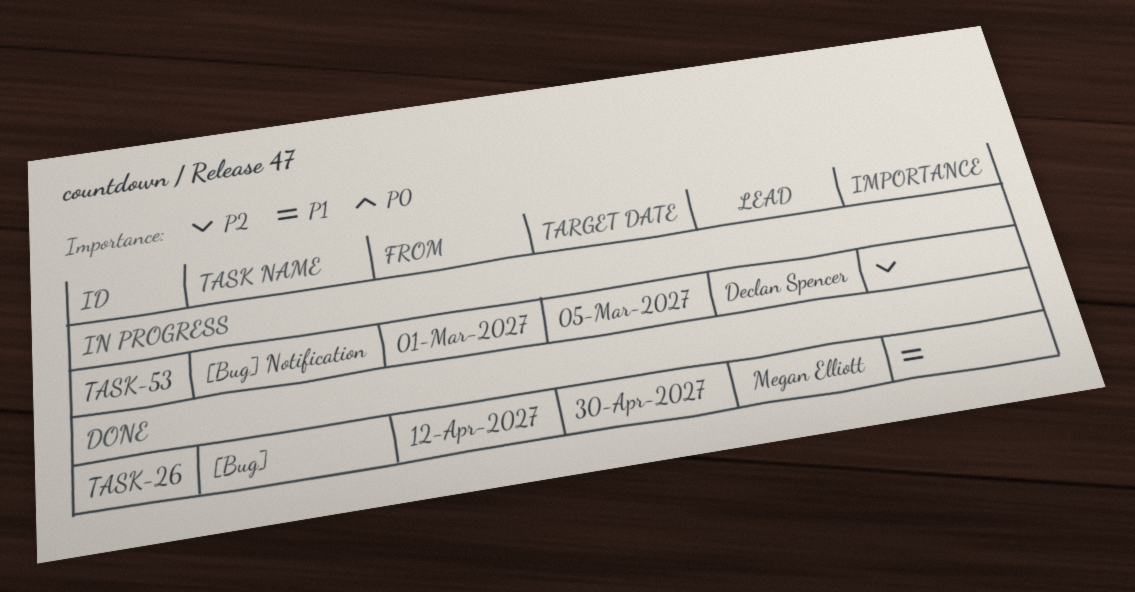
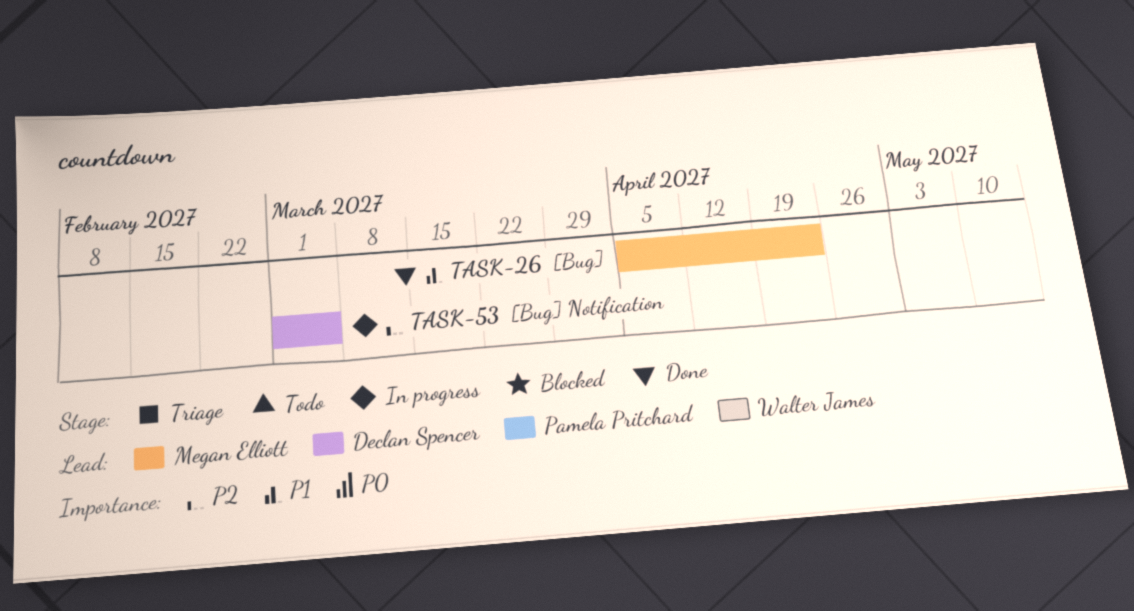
TASK-26, start: Apr 12 -> Apr 5
TASK-26, due: Apr 30 -> Apr 23

